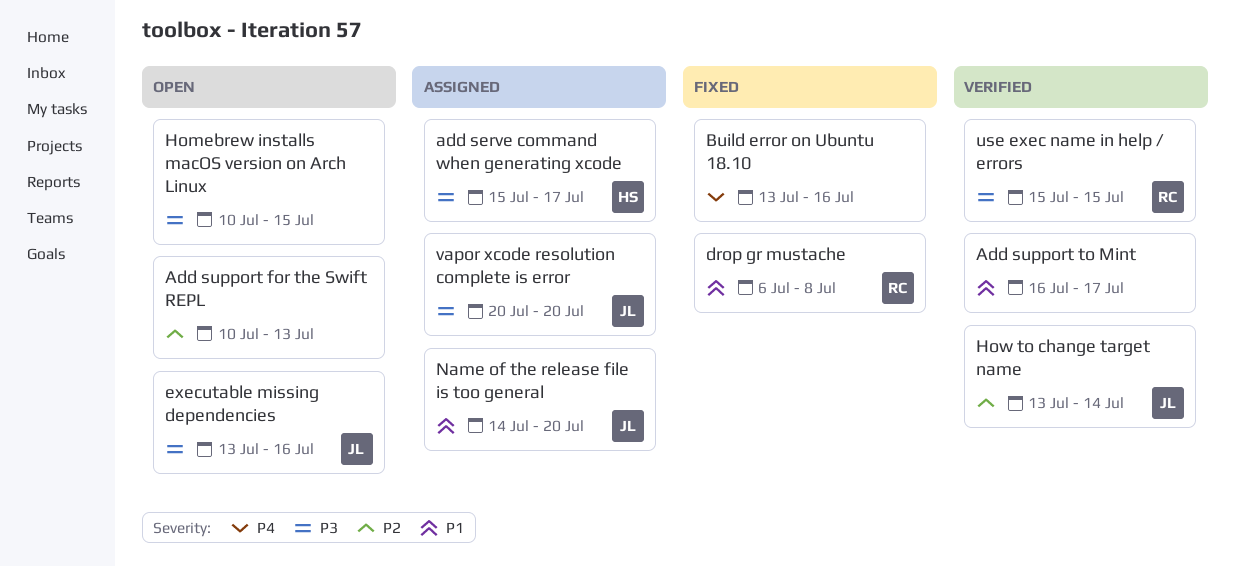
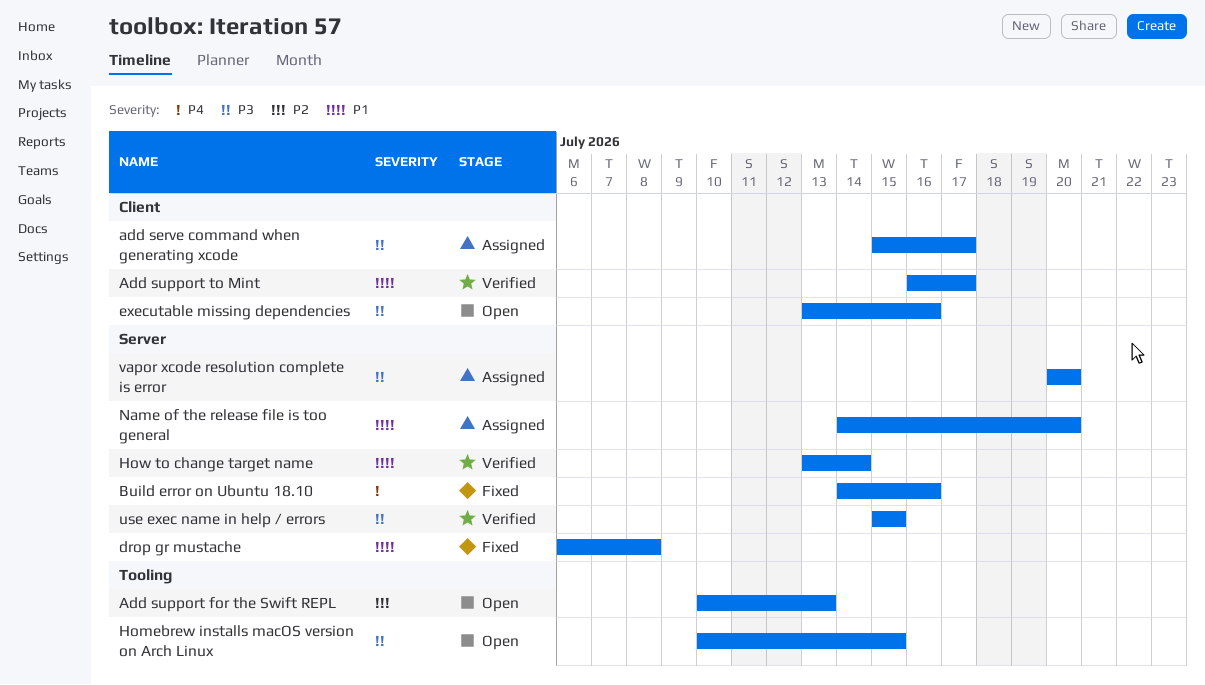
Build error on Ubuntu 18.10, start: Jul 13 -> Jul 14
How to change target name, priority: P2 -> P1

